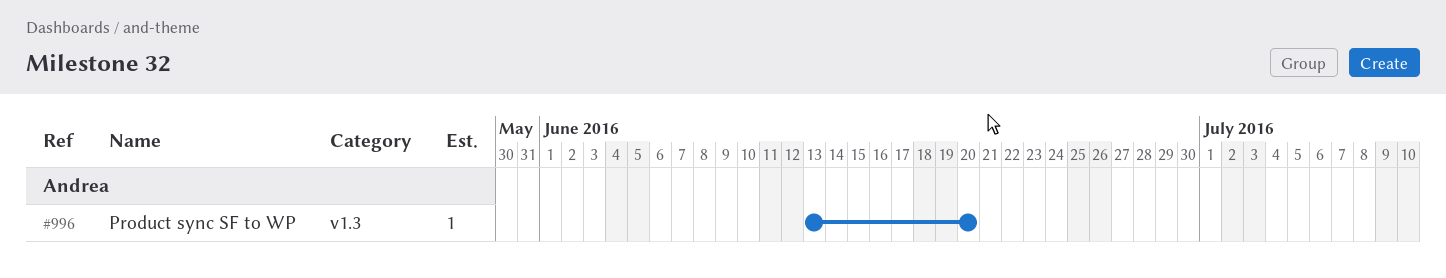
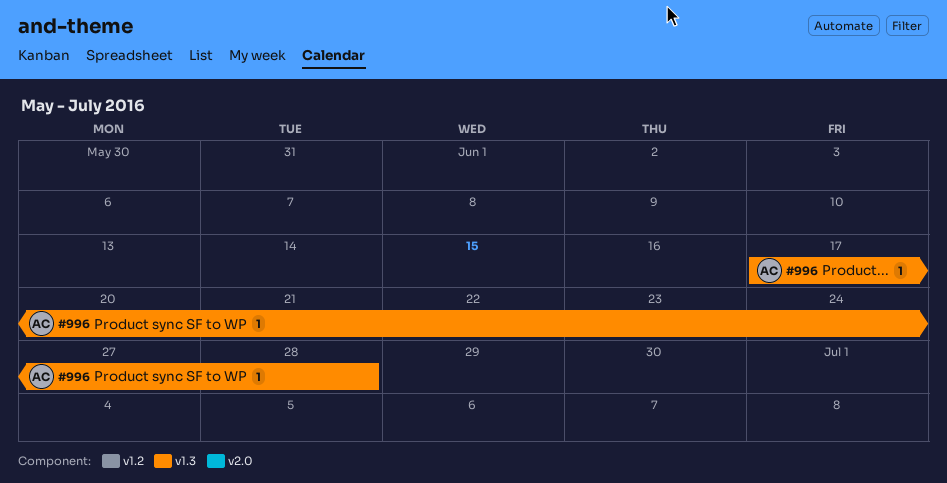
#996, start: Jun 13 -> Jun 17
#996, due: Jun 20 -> Jun 28

